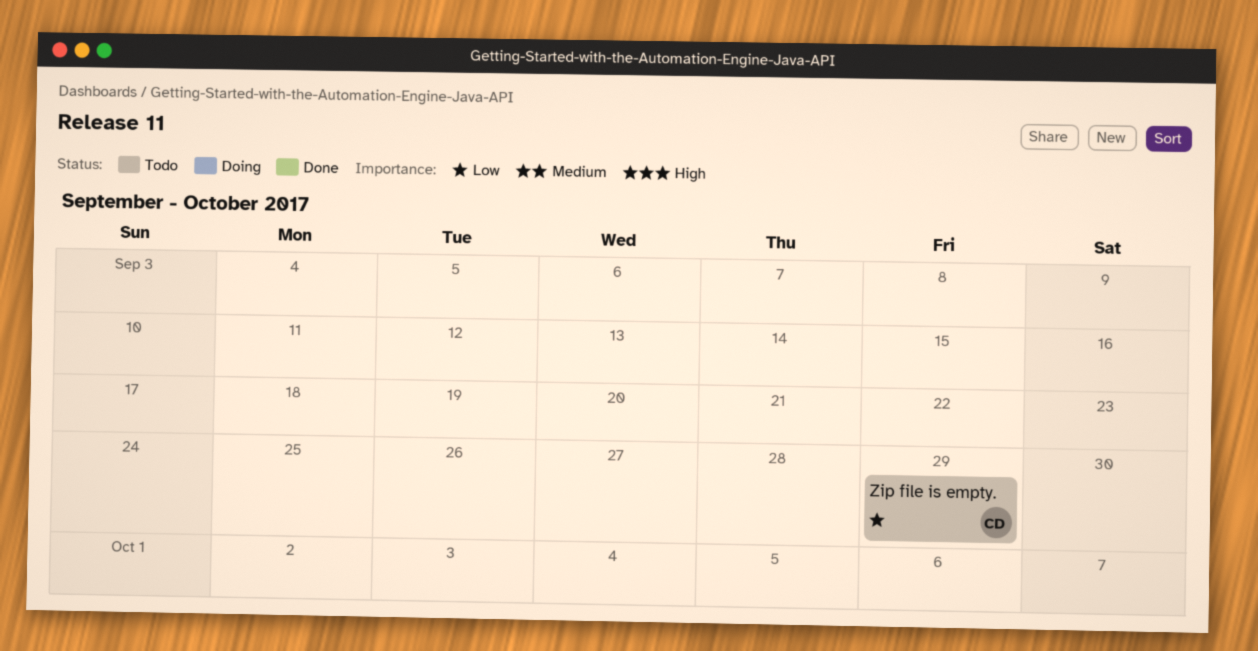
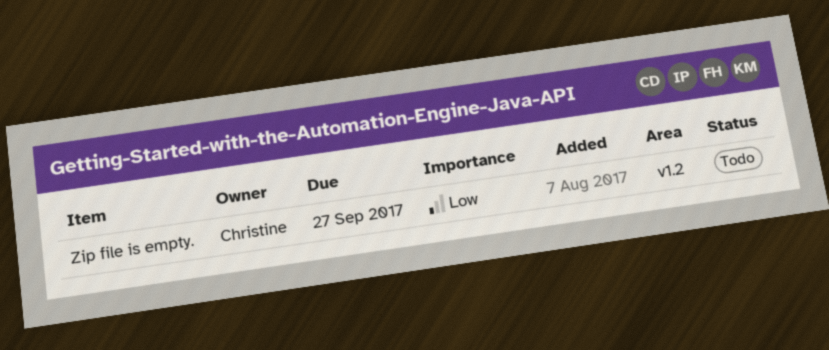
Zip file is empty., due: Sep 29 -> Sep 27

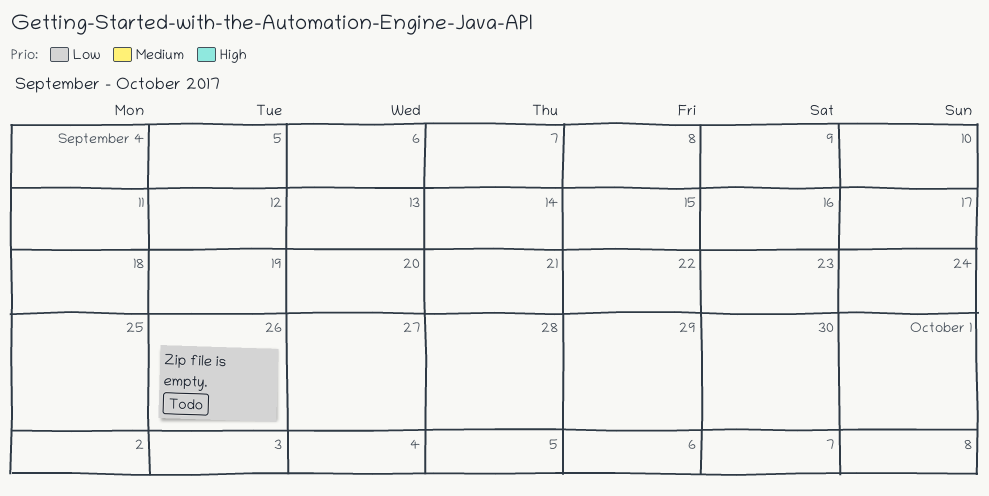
Zip file is empty., due: Sep 27 -> Sep 26

